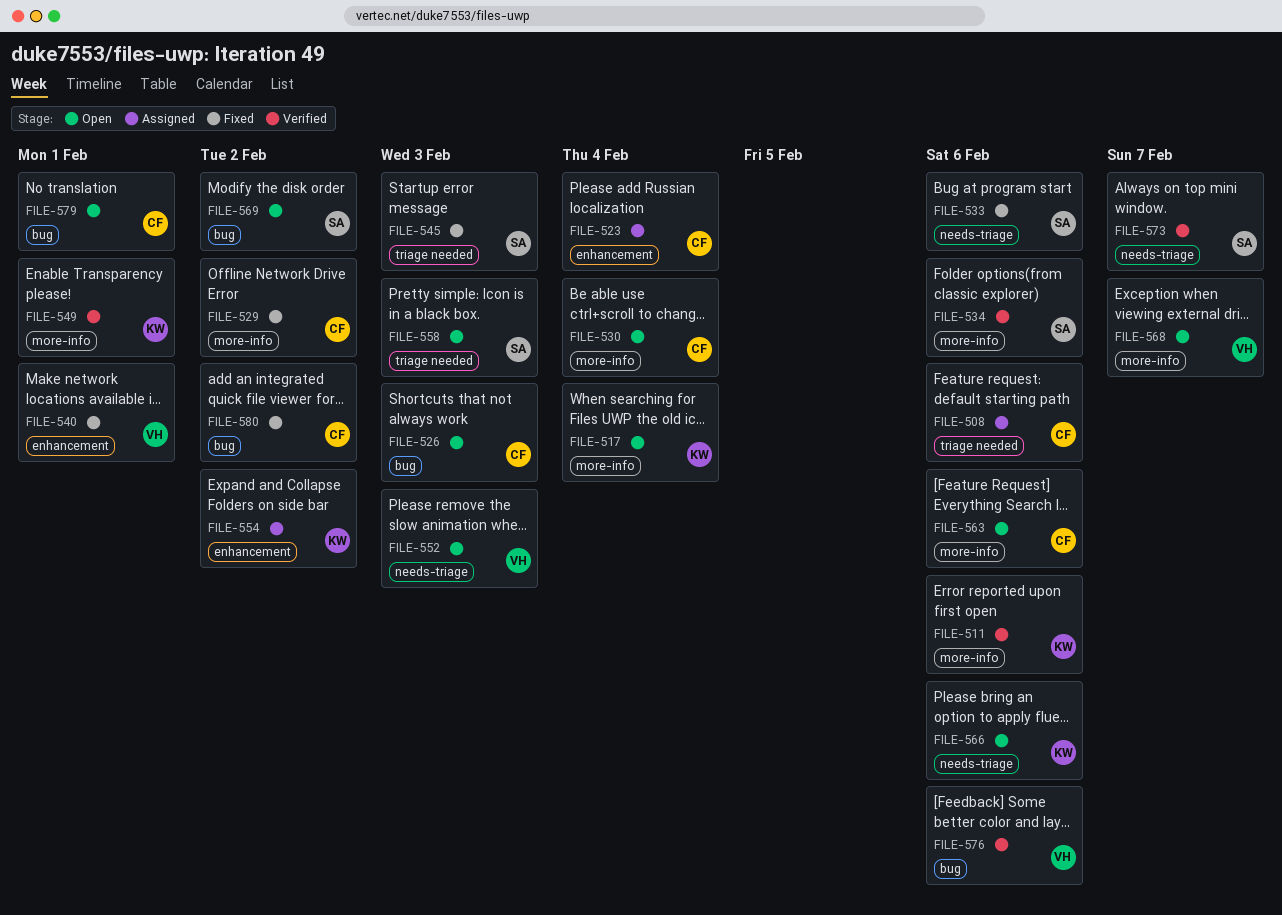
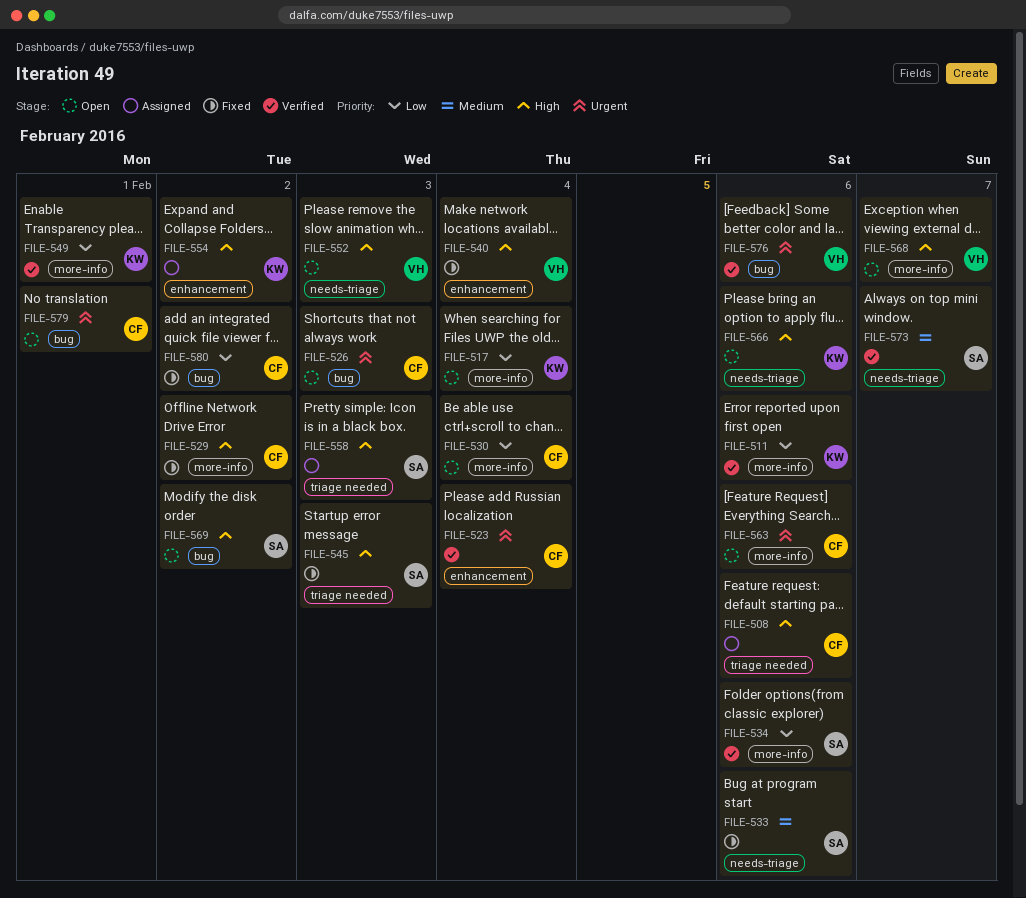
FILE-523, status: Assigned -> Verified
FILE-540, due: Feb 1 -> Feb 4
FILE-558, status: Open -> Assigned

